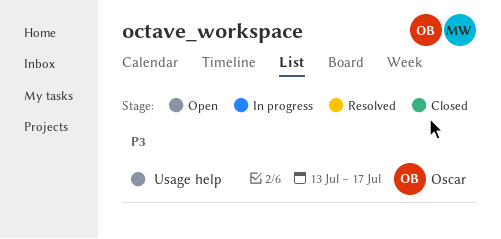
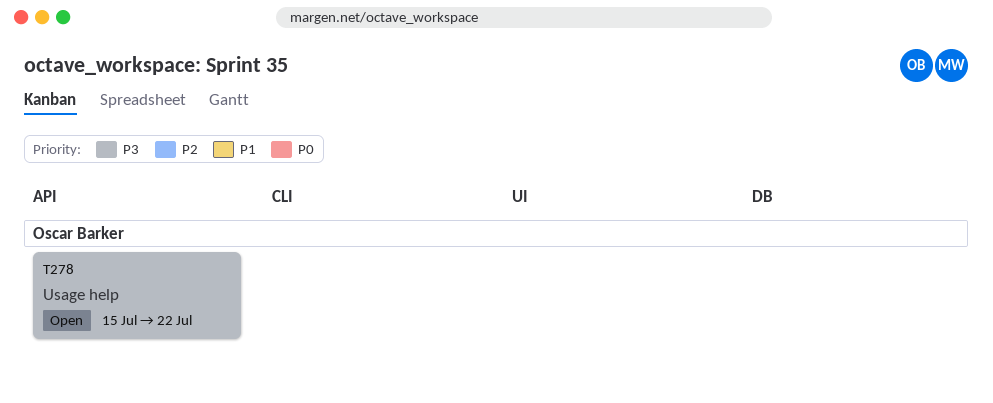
Usage help, start: Jul 13 -> Jul 15
Usage help, due: Jul 17 -> Jul 22

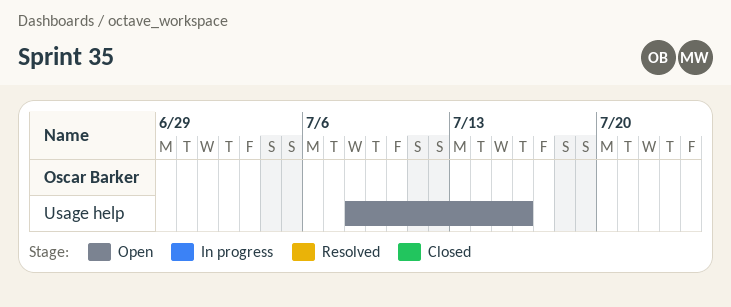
Usage help, start: Jul 15 -> Jul 8
Usage help, due: Jul 22 -> Jul 16

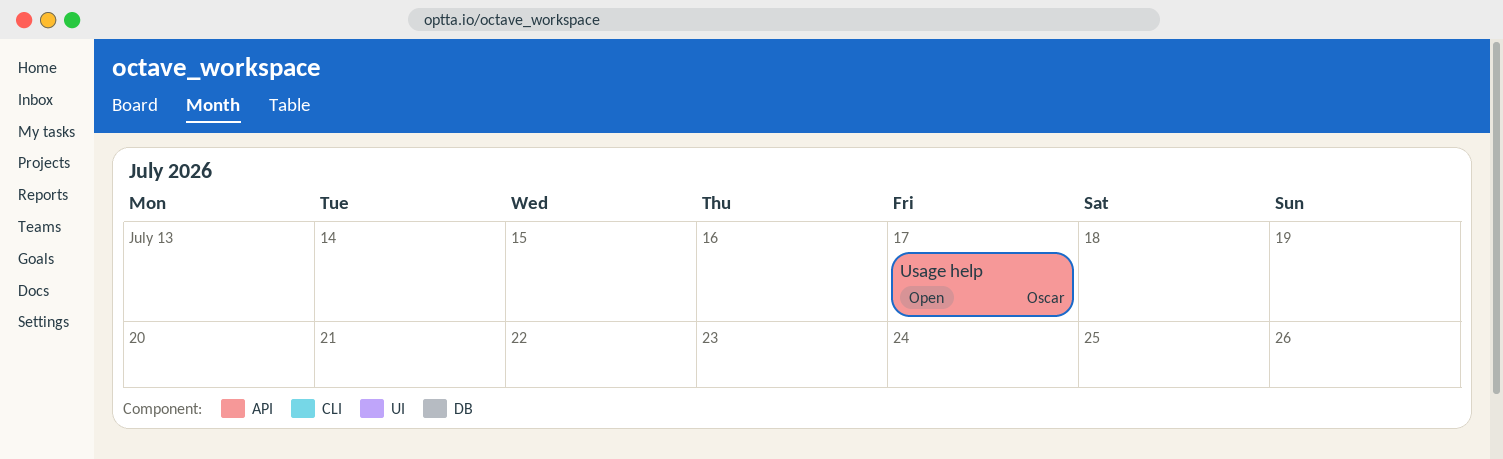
Usage help, due: Jul 16 -> Jul 17

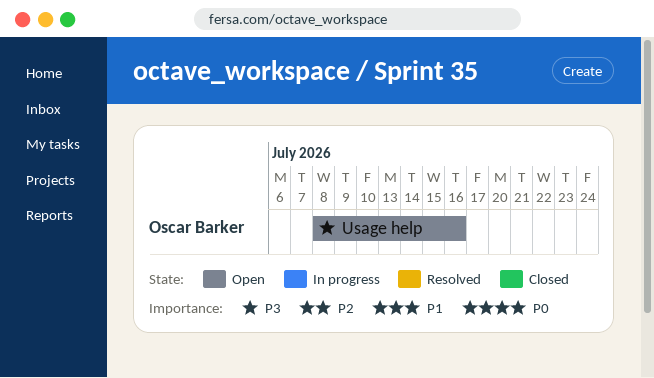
Usage help, due: Jul 17 -> Jul 16

